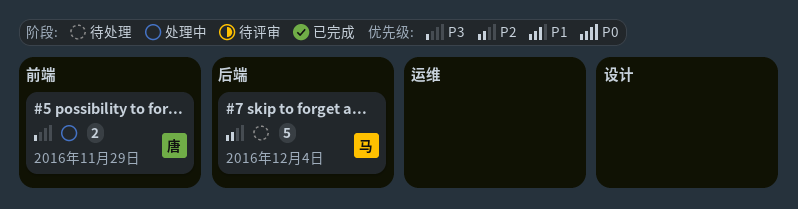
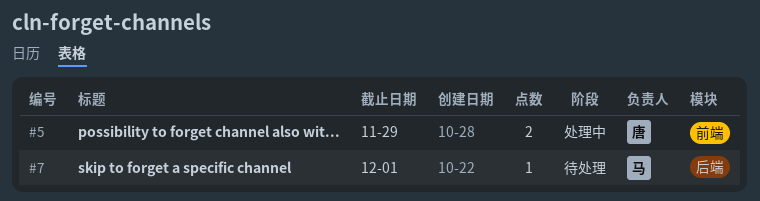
#7, estimate: 5 -> 1
#7, due: Dec 4 -> Dec 1

